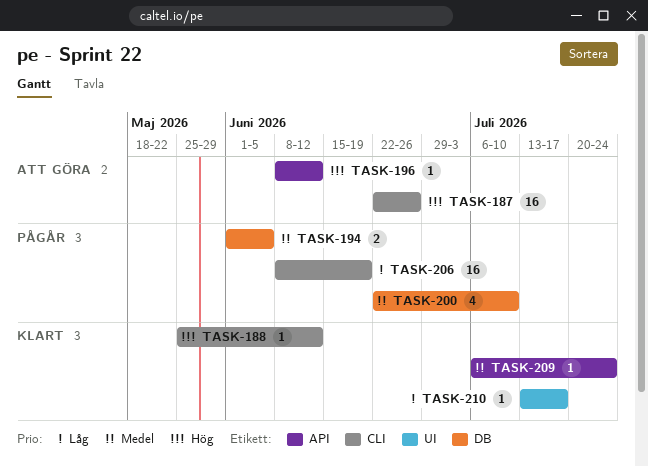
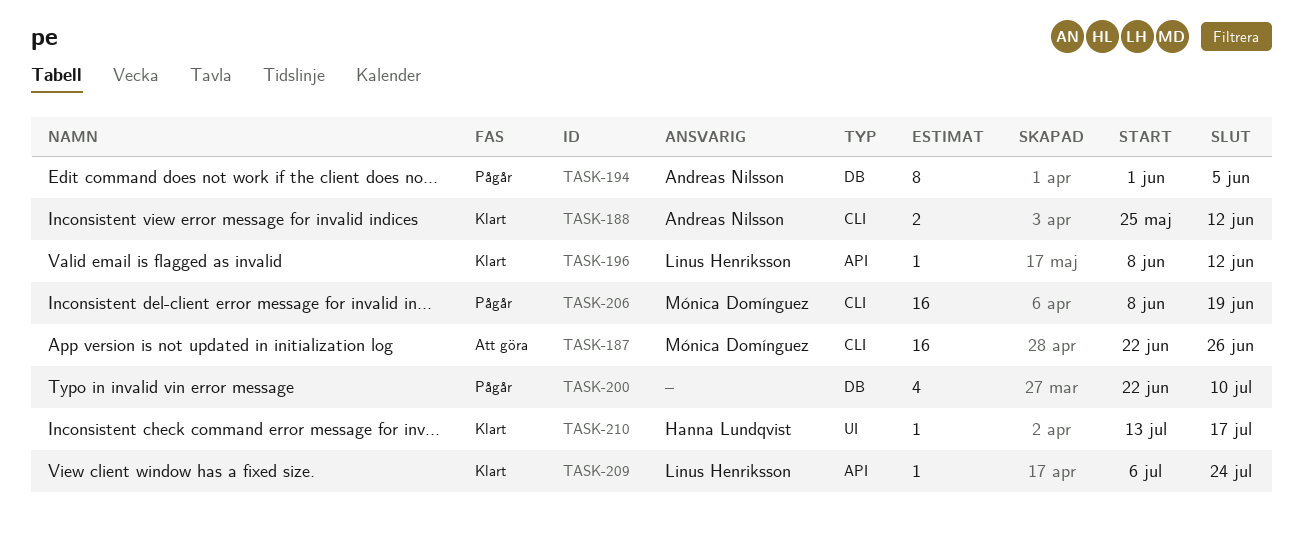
TASK-188, estimate: 1 -> 2
TASK-194, estimate: 2 -> 8
TASK-196, status: Att göra -> Klart

